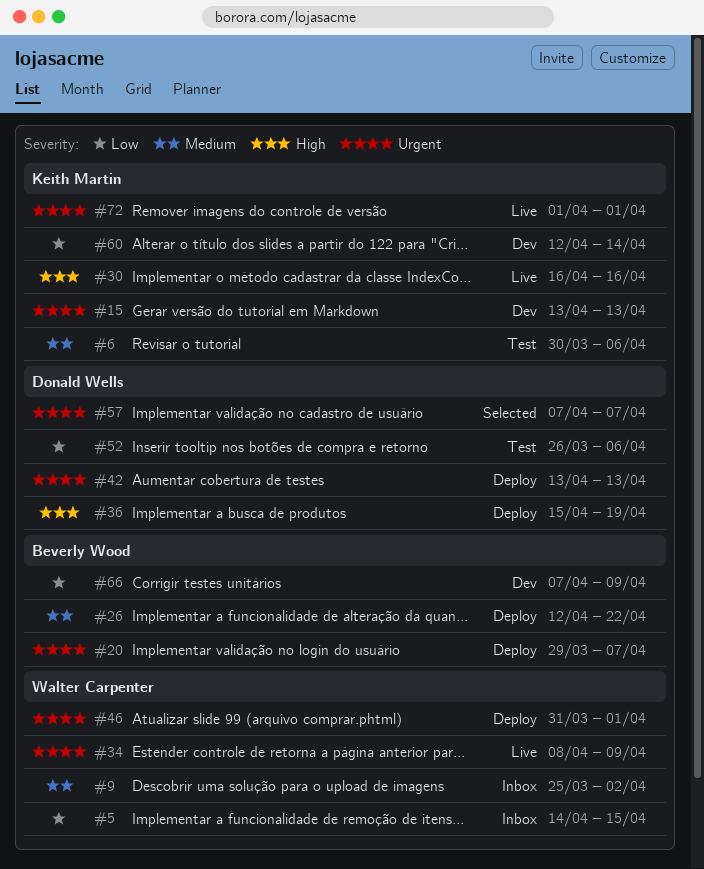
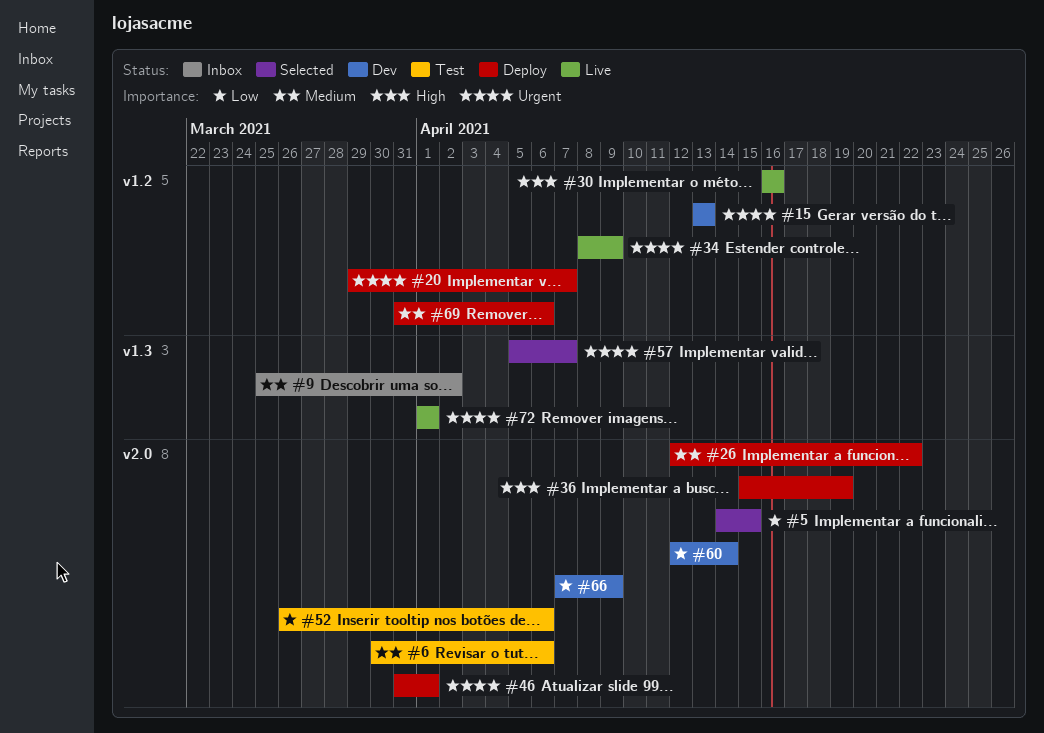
#5, status: Inbox -> Selected
#42: present -> none
#57, start: Apr 7 -> Apr 5
#69: none -> present

